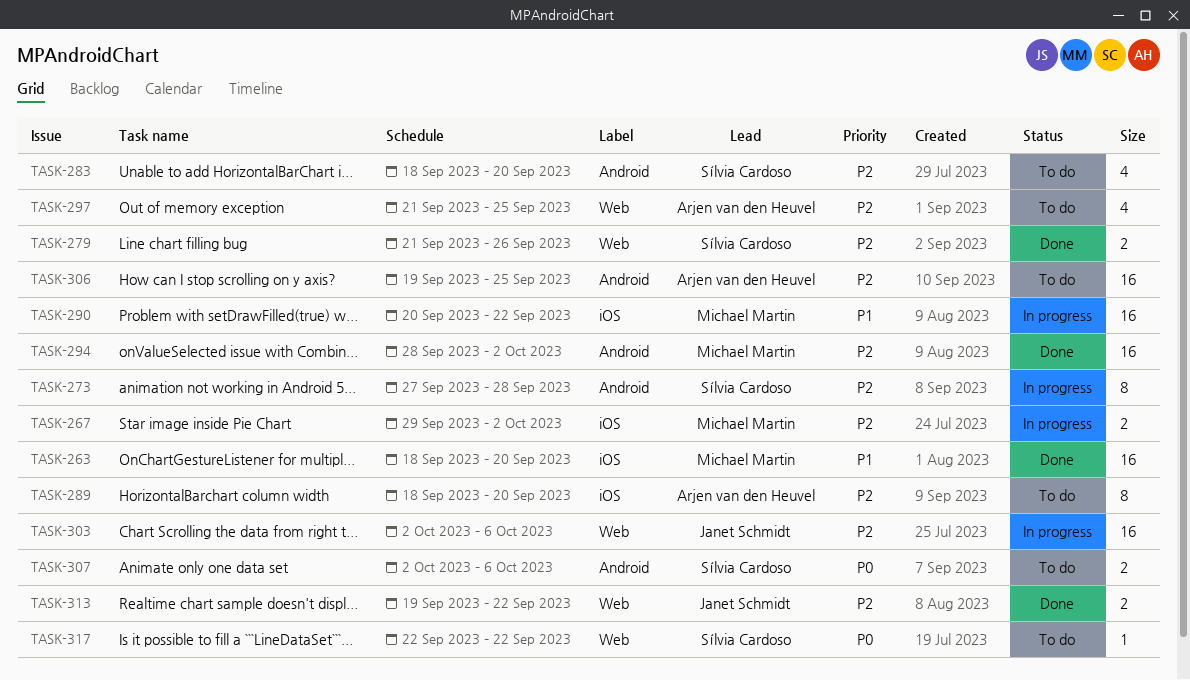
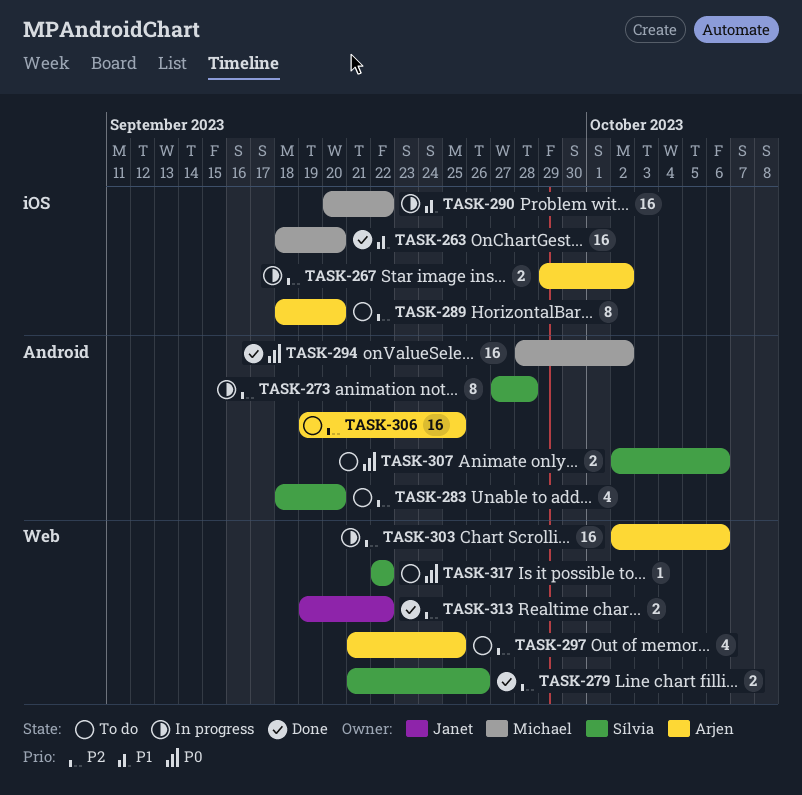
TASK-267, owner: Michael Martin -> Arjen van den Heuvel
TASK-294, priority: P2 -> P0
TASK-303, owner: Janet Schmidt -> Arjen van den Heuvel

